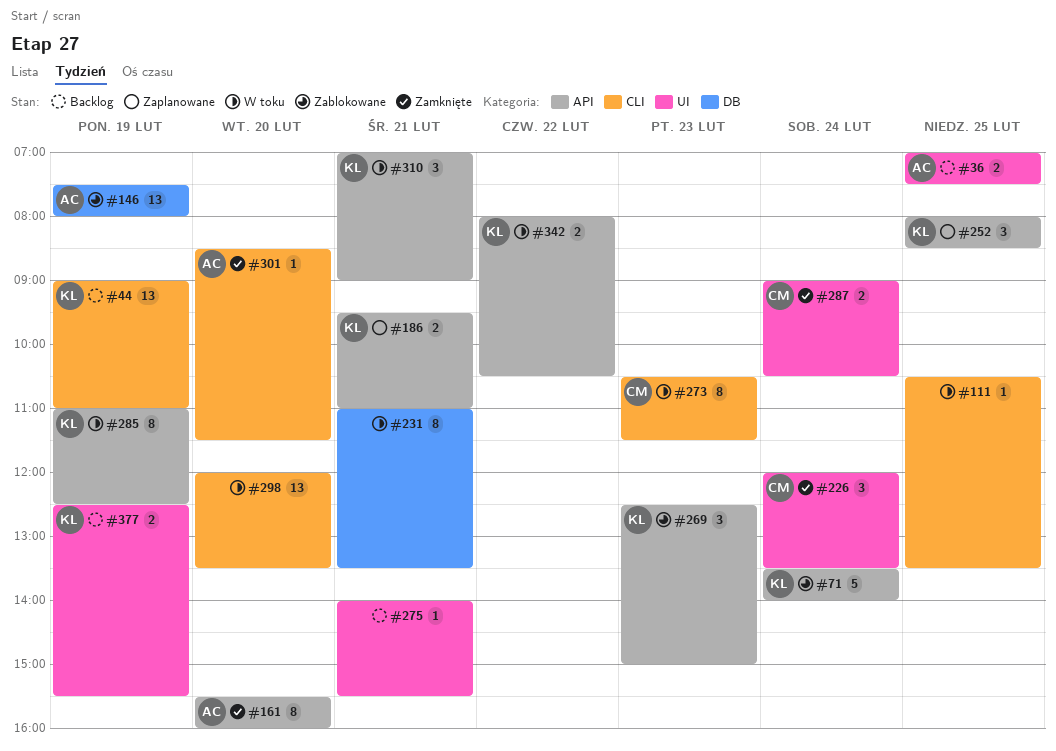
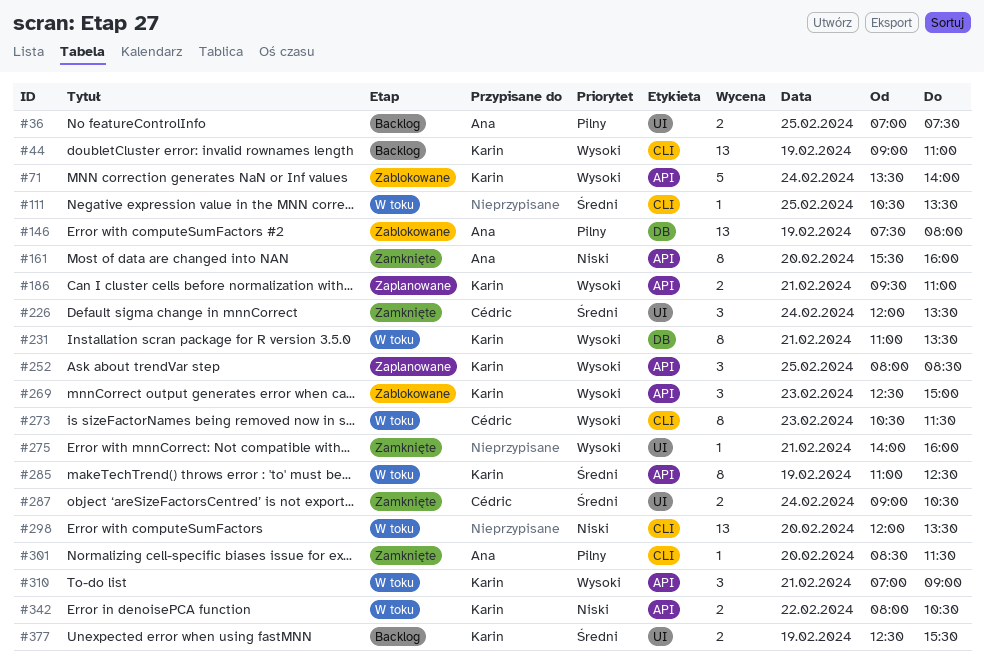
#231, owner: none -> Karin
#275, status: Backlog -> Zamknięte
#275, ends: 15:30 -> 16:00

